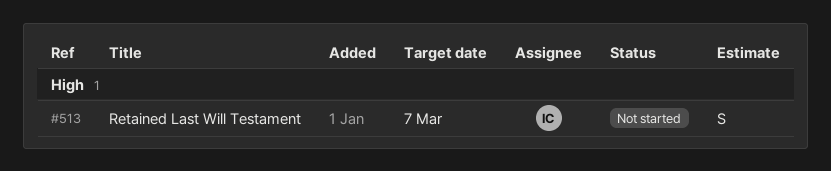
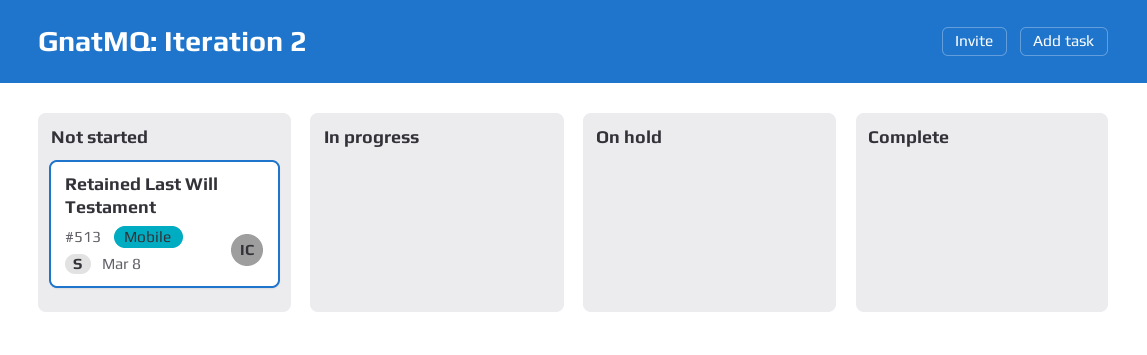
#513, due: Mar 7 -> Mar 8

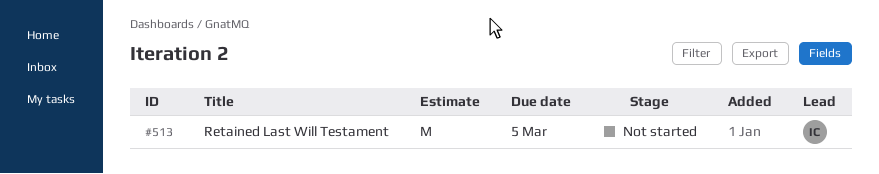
#513, estimate: S -> M
#513, due: Mar 8 -> Mar 5

